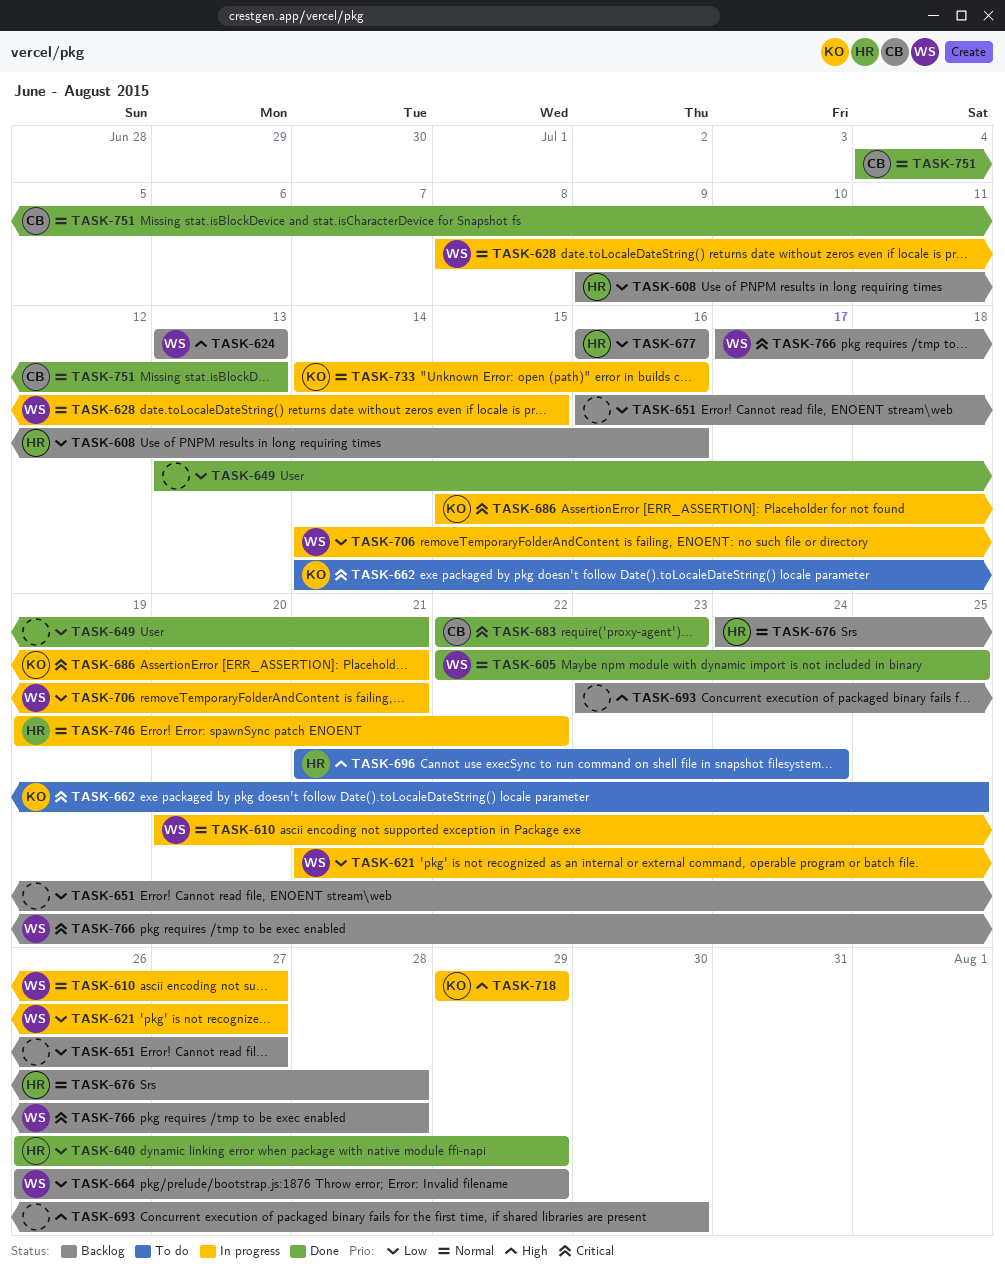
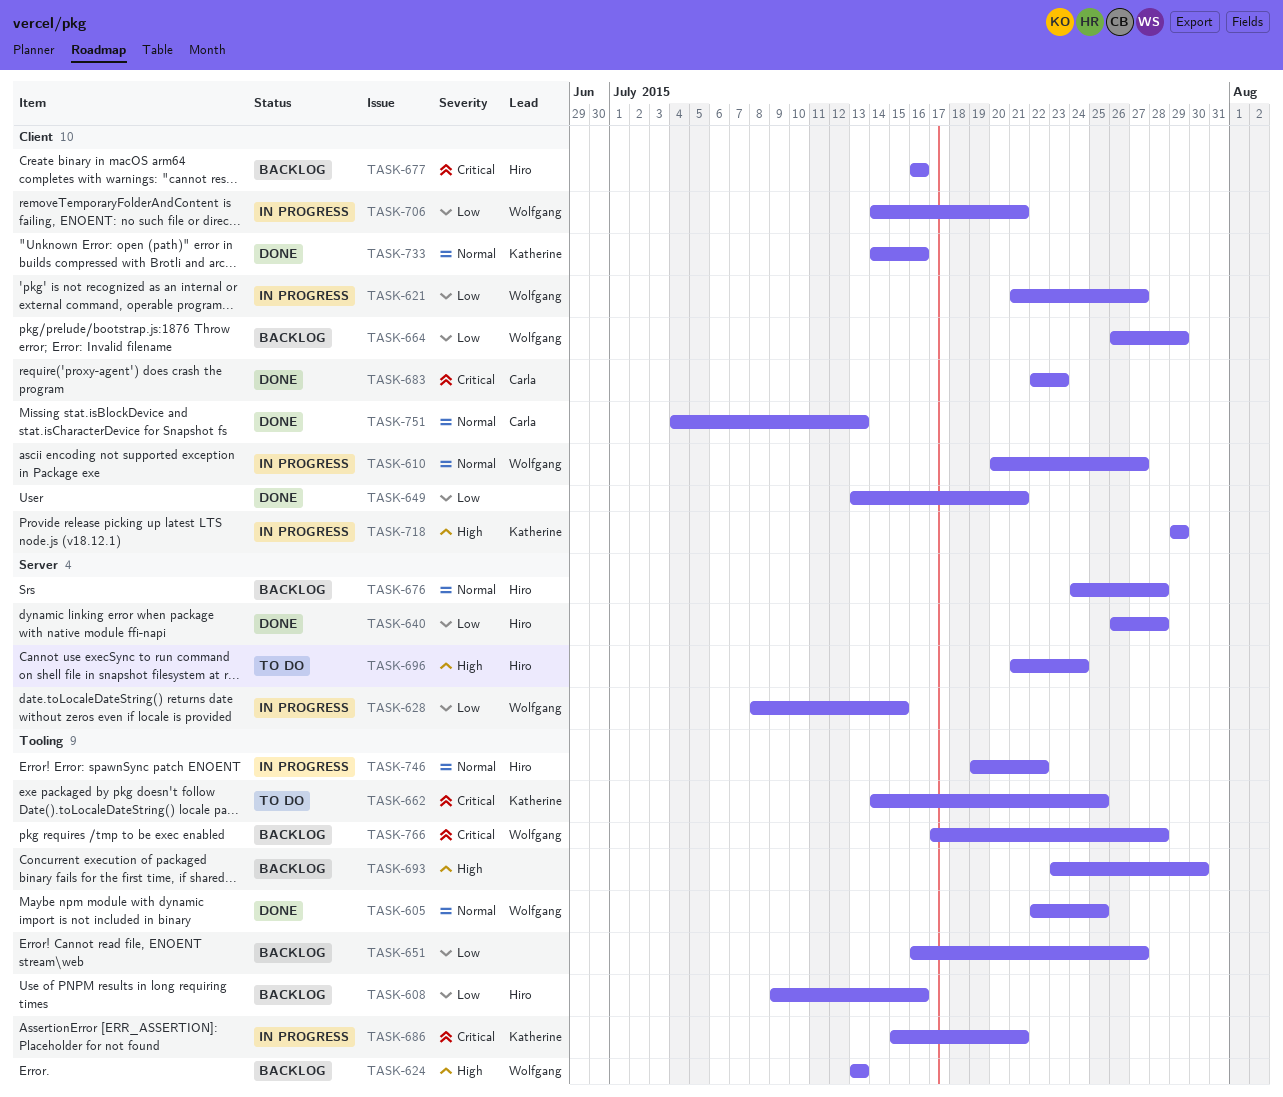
TASK-628, priority: Normal -> Low
TASK-640, due: Jul 29 -> Jul 28
TASK-677, priority: Low -> Critical
TASK-733, status: In progress -> Done

